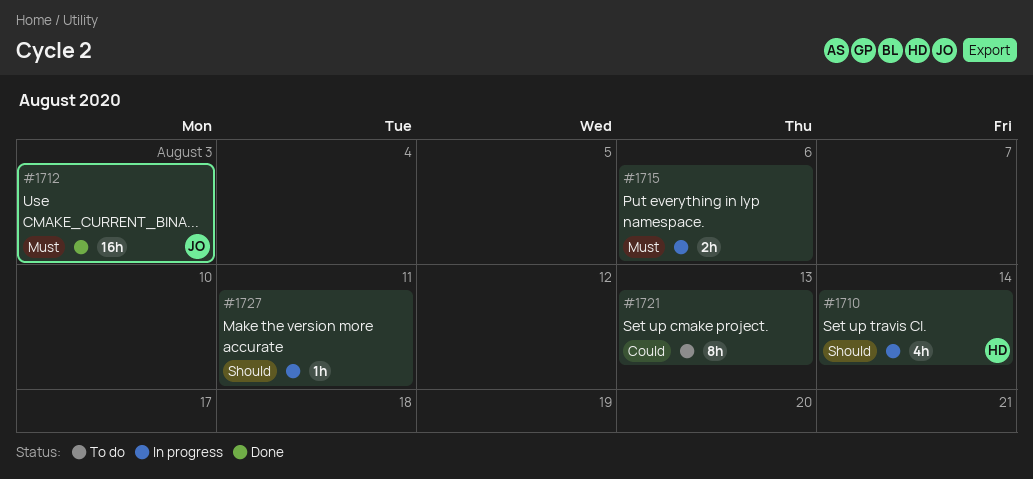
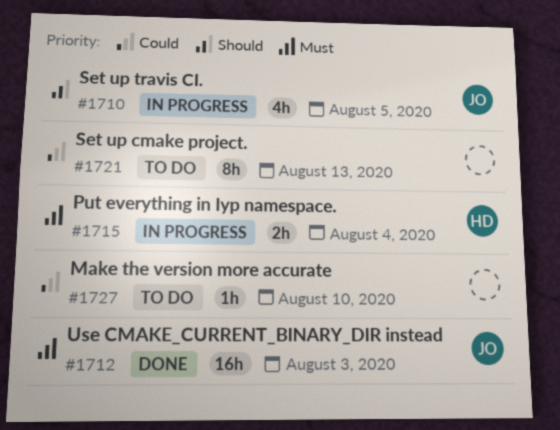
#1710, owner: HD -> JO
#1710, due: Aug 14 -> Aug 5
#1715, owner: none -> HD
#1715, due: Aug 6 -> Aug 4
#1727, status: In progress -> To do
#1727, priority: Should -> Could
#1727, due: Aug 11 -> Aug 10

